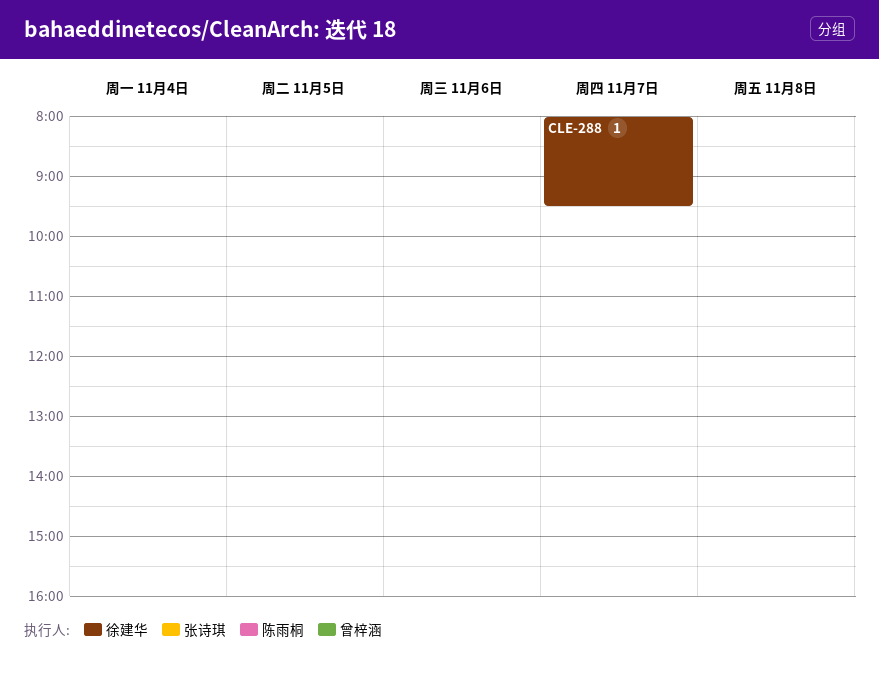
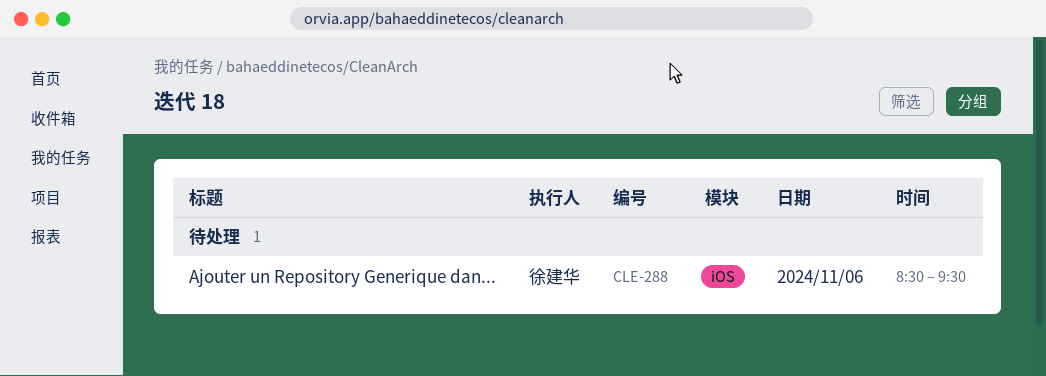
CLE-288, day: Nov 7 -> Nov 6
CLE-288, begins: 08:00 -> 08:30

